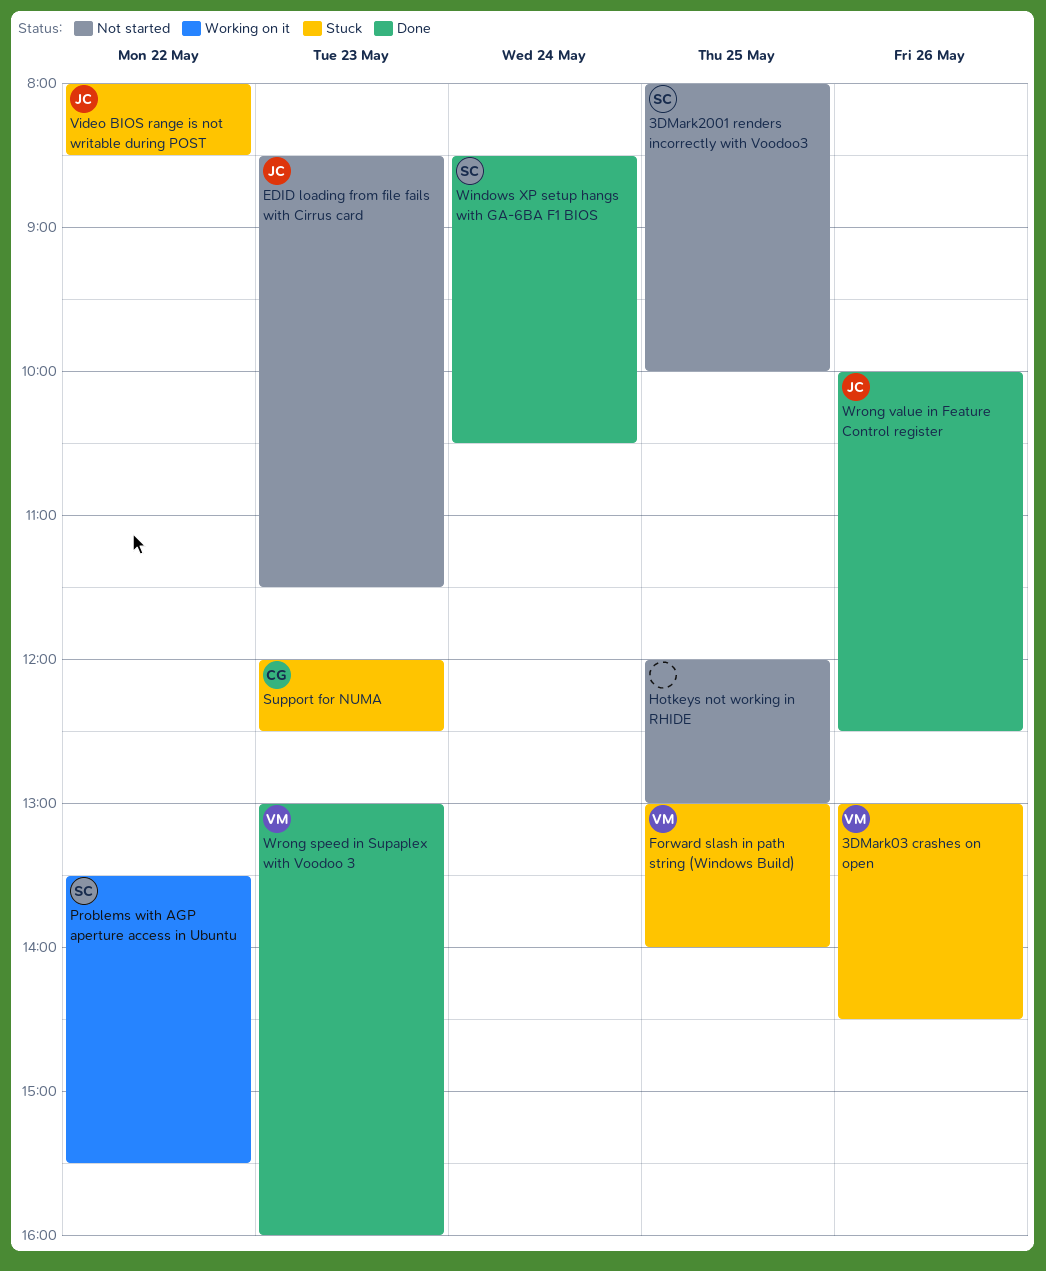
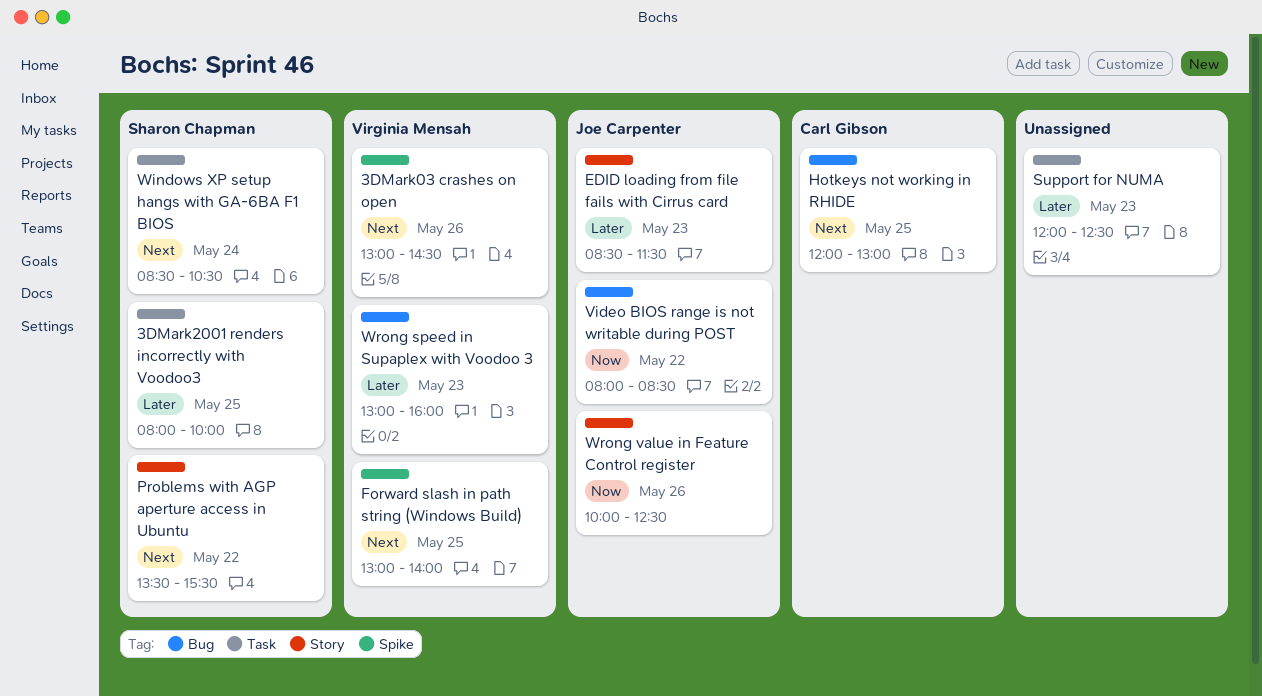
Hotkeys not working in RHIDE, owner: none -> Carl Gibson
Support for NUMA, owner: Carl Gibson -> none

